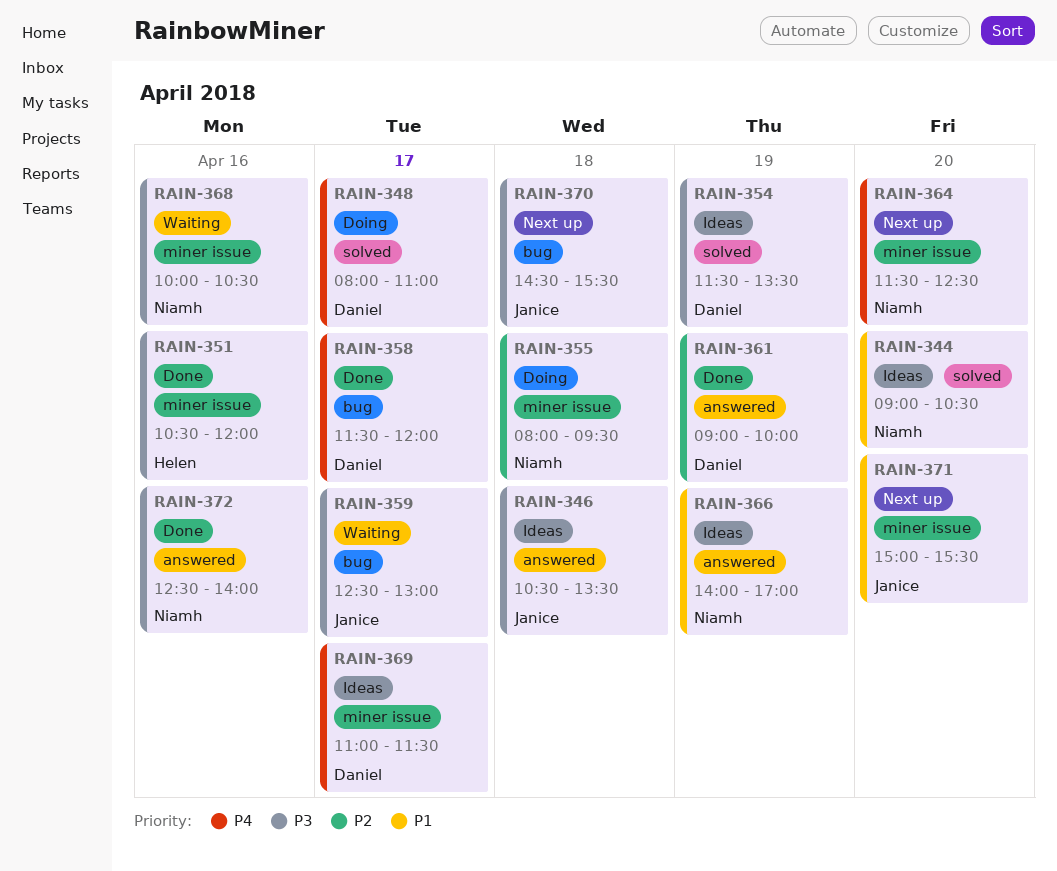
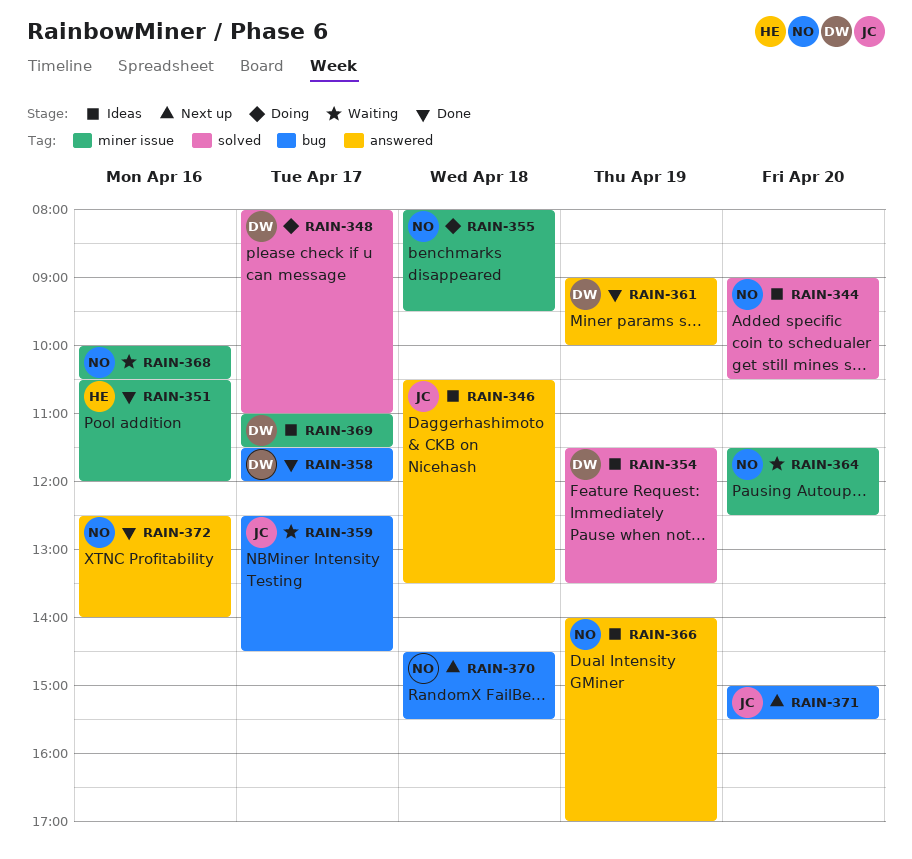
RAIN-359, ends: 13:00 -> 14:30
RAIN-364, status: Next up -> Waiting
RAIN-370, owner: Janice -> Niamh
RAIN-371, label: miner issue -> bug

